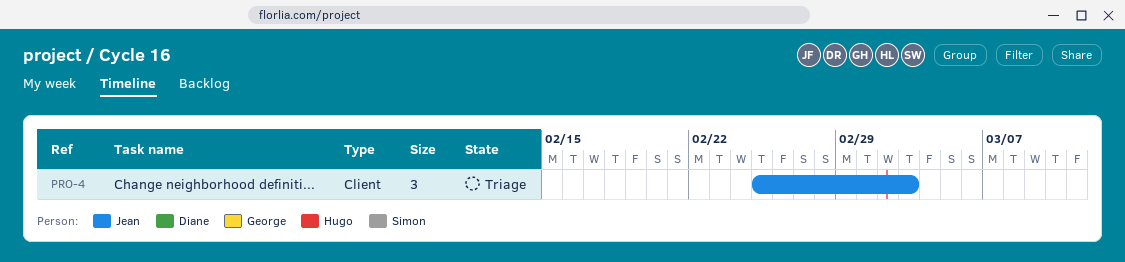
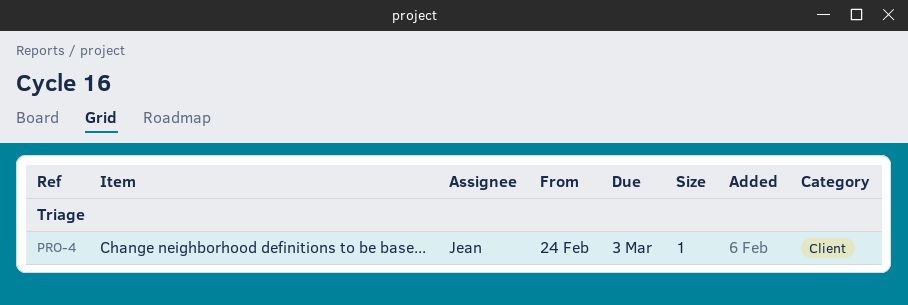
PRO-4, estimate: 3 -> 1
PRO-4, start: Feb 25 -> Feb 24

